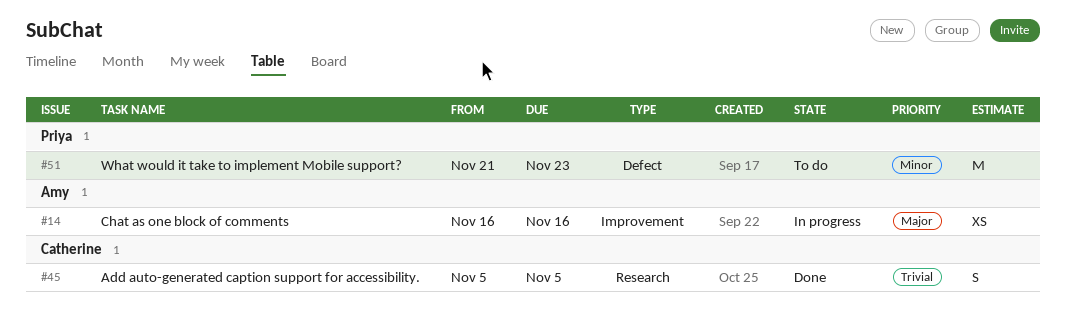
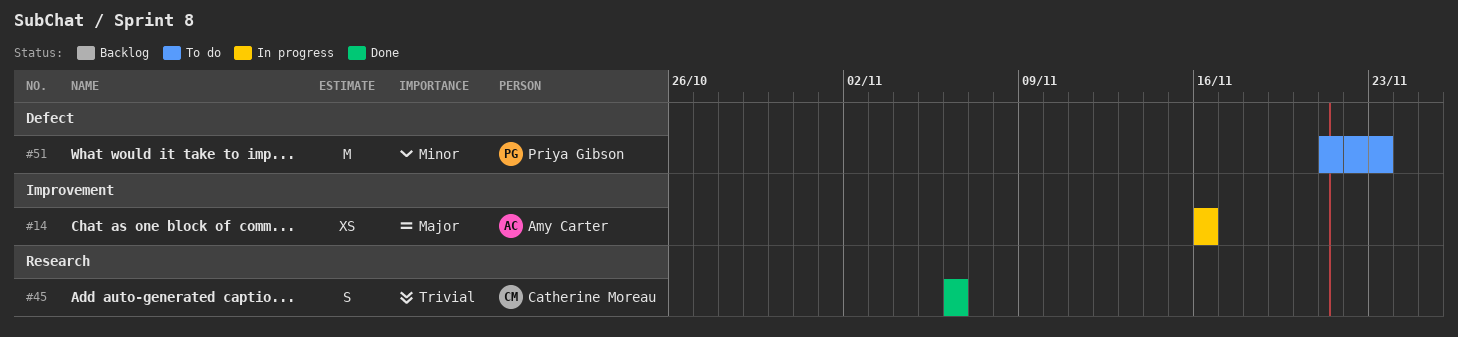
#45, start: Nov 5 -> Nov 6
#45, due: Nov 5 -> Nov 6

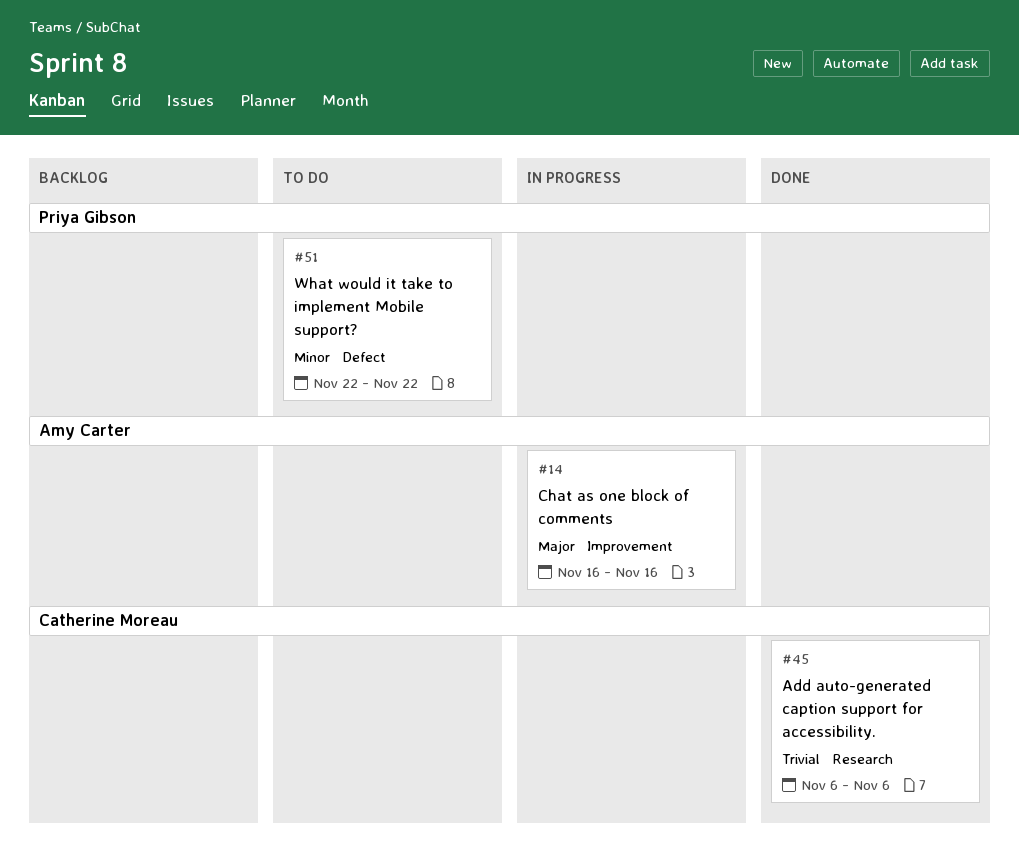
#51, start: Nov 21 -> Nov 22
#51, due: Nov 23 -> Nov 22

